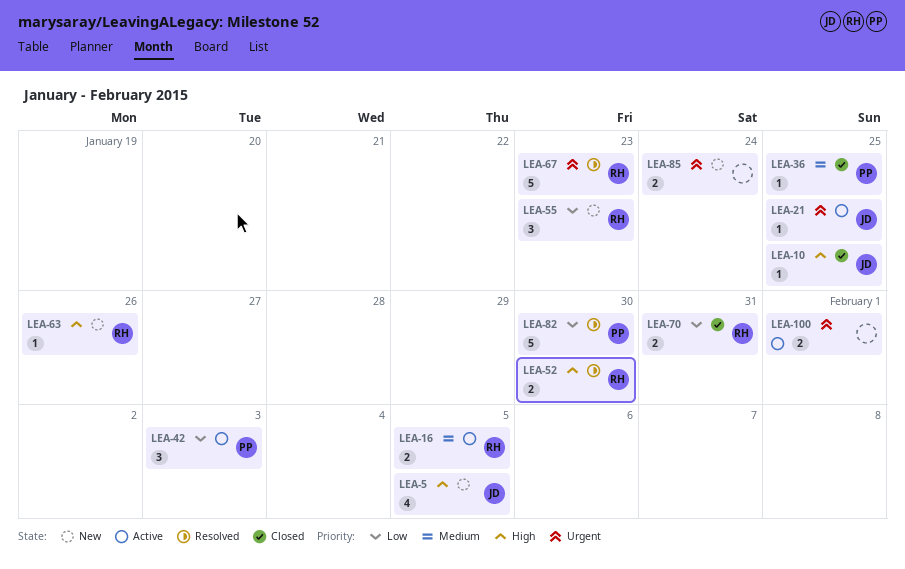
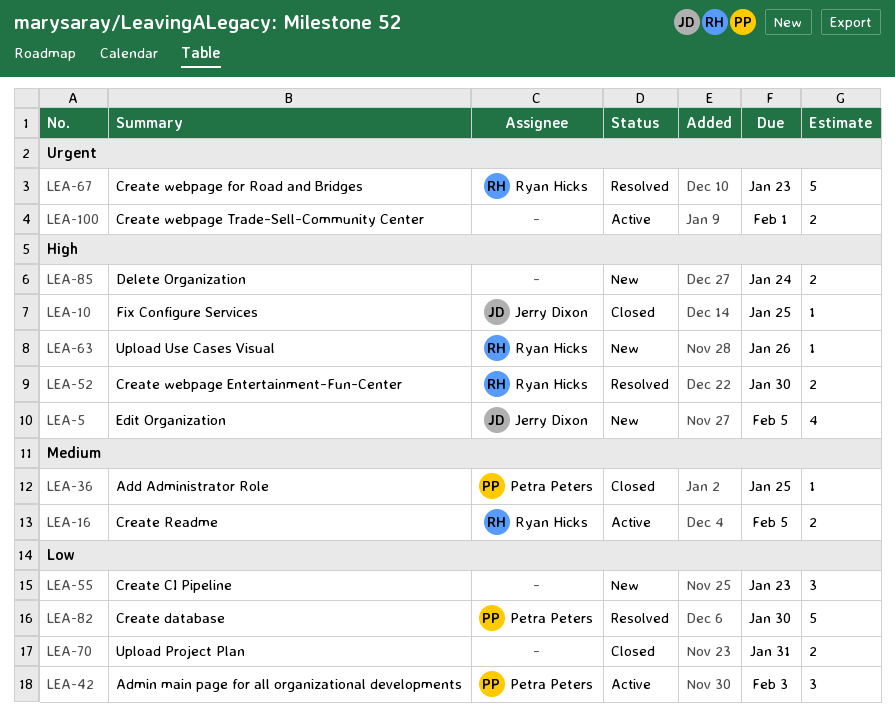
LEA-21: present -> none
LEA-55, owner: Ryan Hicks -> none
LEA-70, owner: Ryan Hicks -> none
LEA-85, priority: Urgent -> High

